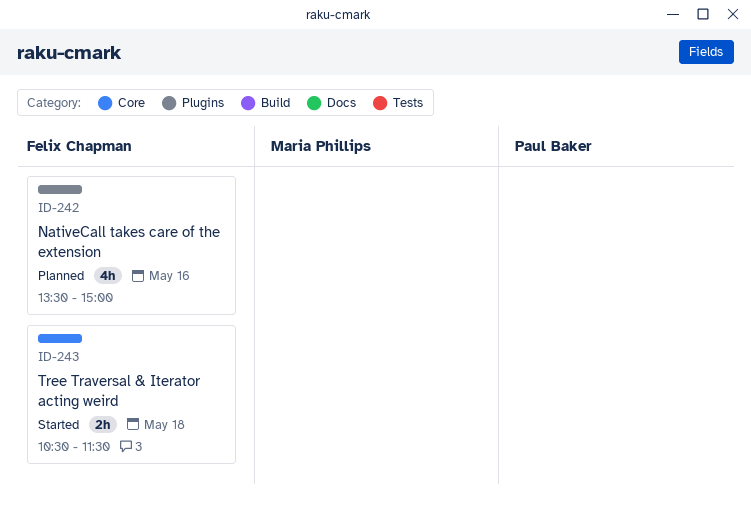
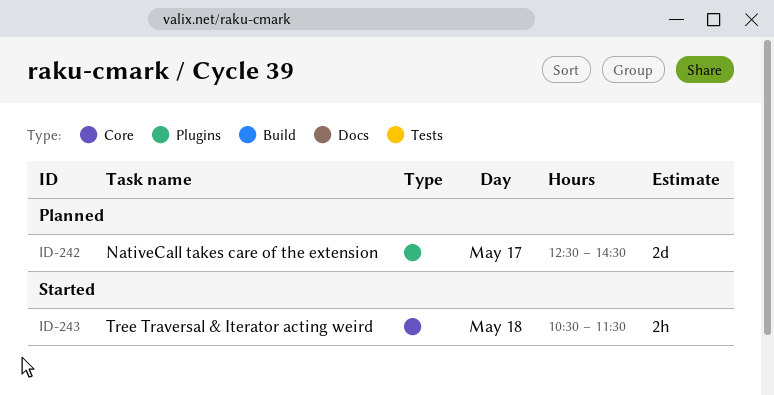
ID-242, estimate: 4h -> 2d
ID-242, day: May 16 -> May 17
ID-242, begins: 13:30 -> 12:30
ID-242, ends: 15:00 -> 14:30

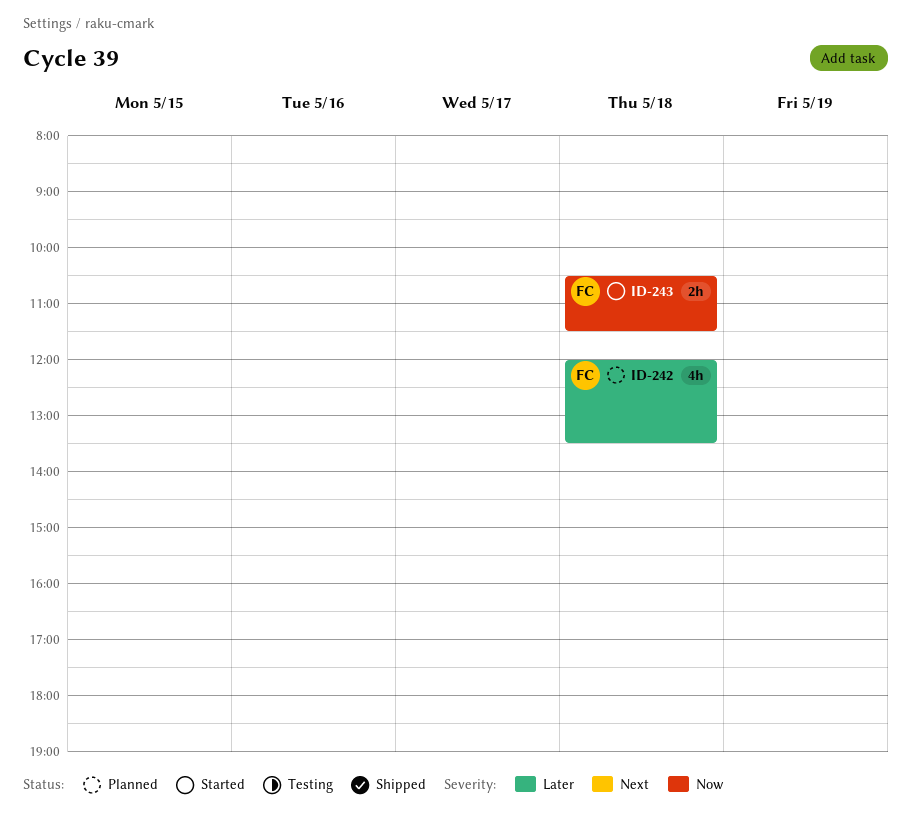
ID-242, estimate: 2d -> 4h
ID-242, day: May 17 -> May 18
ID-242, begins: 12:30 -> 12:00
ID-242, ends: 14:30 -> 13:30

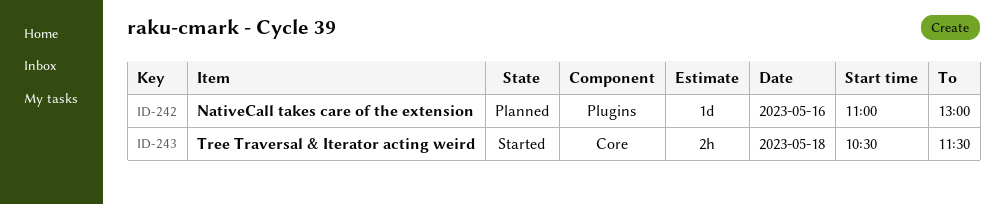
ID-242, estimate: 4h -> 1d
ID-242, day: May 18 -> May 16
ID-242, begins: 12:00 -> 11:00
ID-242, ends: 13:30 -> 13:00

